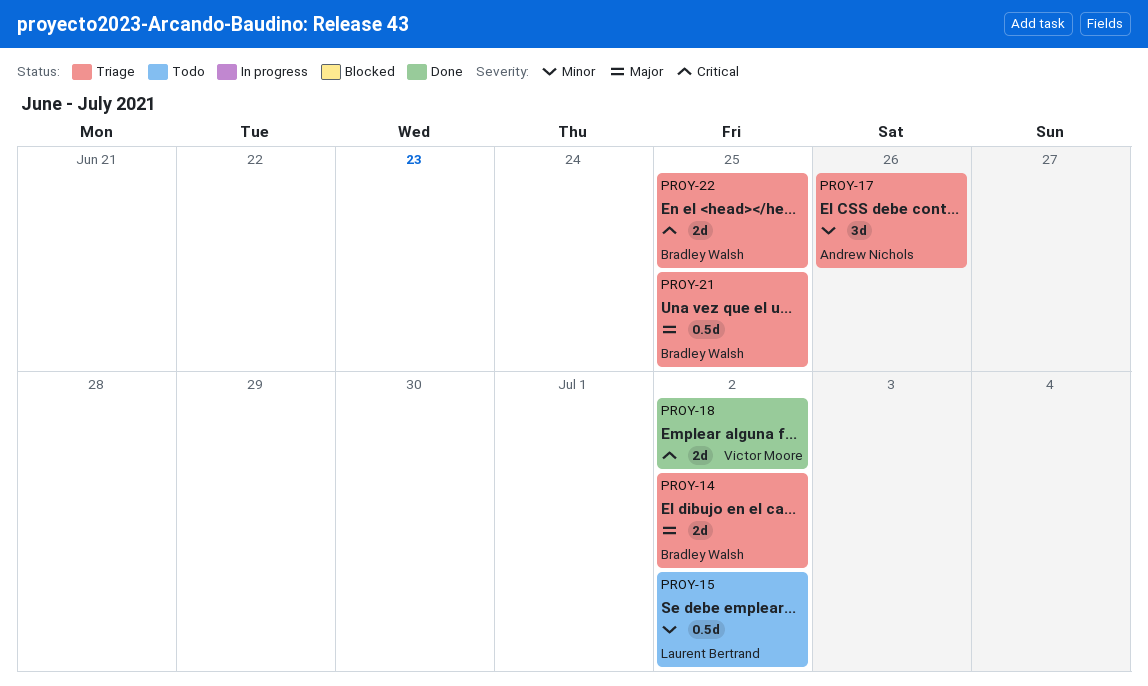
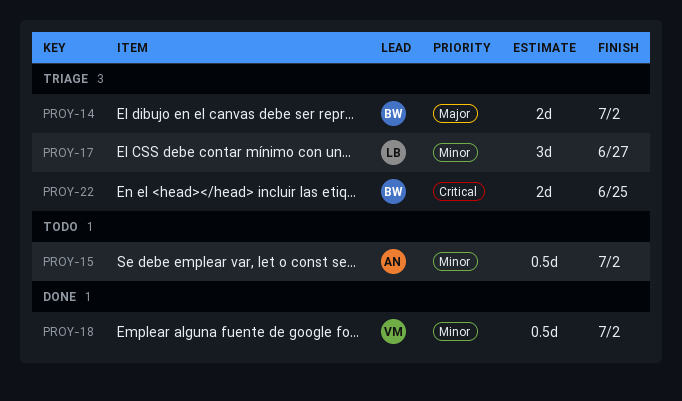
PROY-15, owner: Laurent Bertrand -> Andrew Nichols
PROY-17, owner: Andrew Nichols -> Laurent Bertrand
PROY-17, due: Jun 26 -> Jun 27
PROY-18, priority: Critical -> Minor
PROY-18, estimate: 2d -> 0.5d
PROY-21: present -> none

